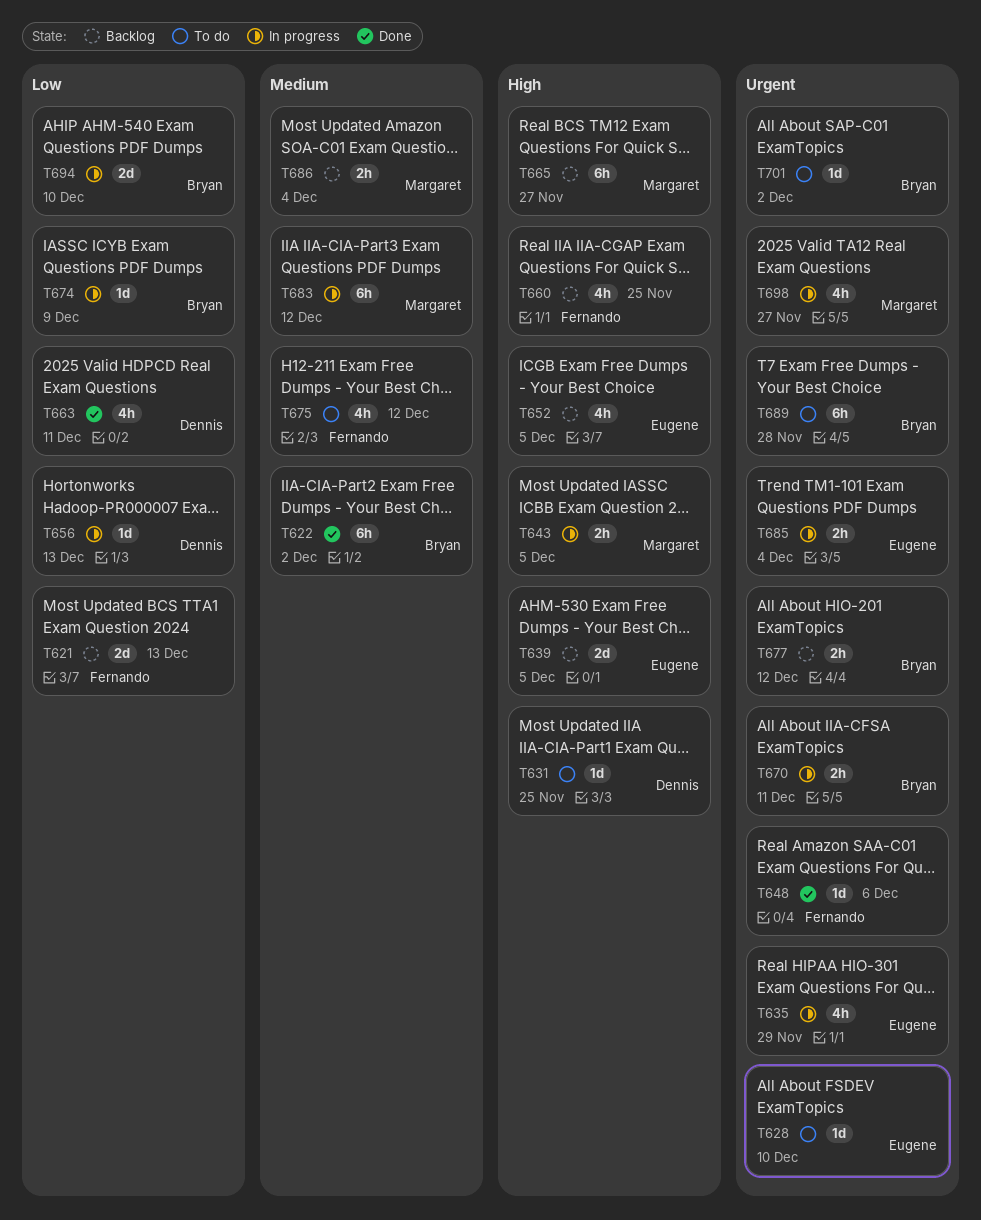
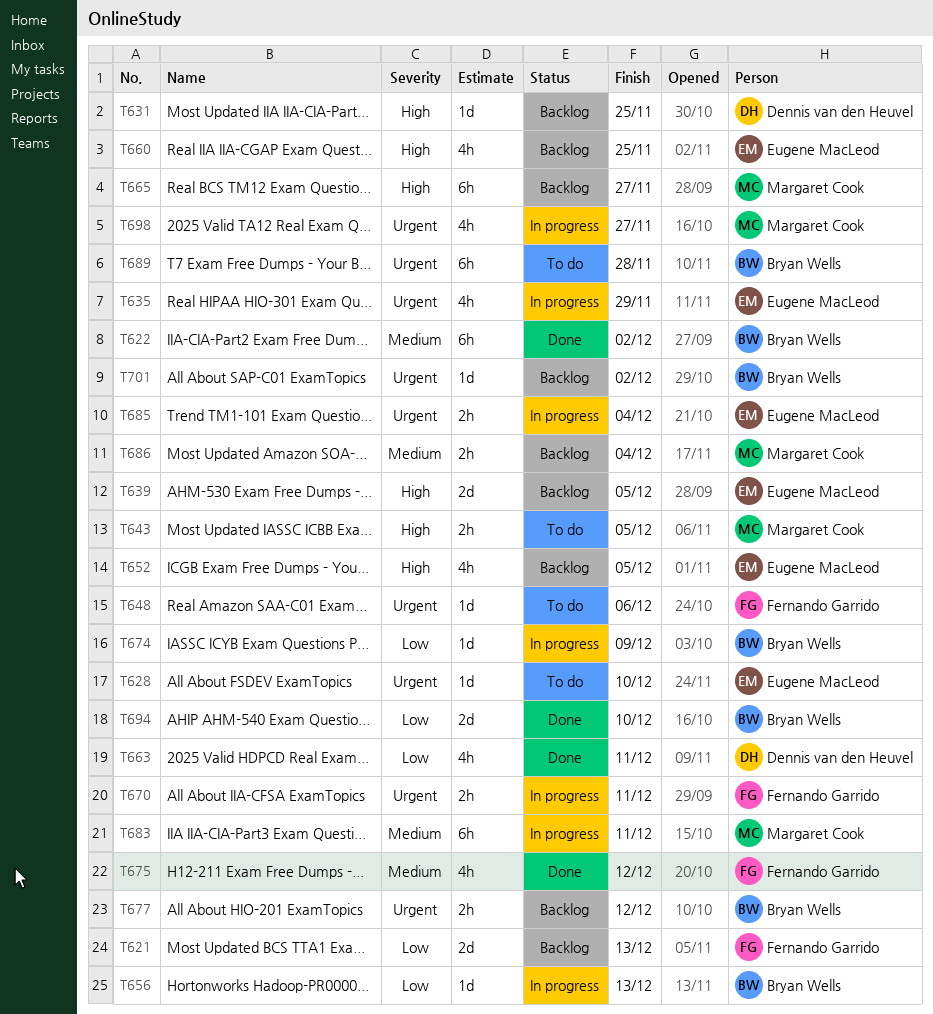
T631, status: To do -> Backlog
T643, status: In progress -> To do
T648, status: Done -> To do
T656, owner: Dennis van den Heuvel -> Bryan Wells
T660, owner: Fernando Garrido -> Eugene MacLeod
T670, owner: Bryan Wells -> Fernando Garrido
T675, status: To do -> Done
T683, due: Dec 12 -> Dec 11
T694, status: In progress -> Done
T701, status: To do -> Backlog

